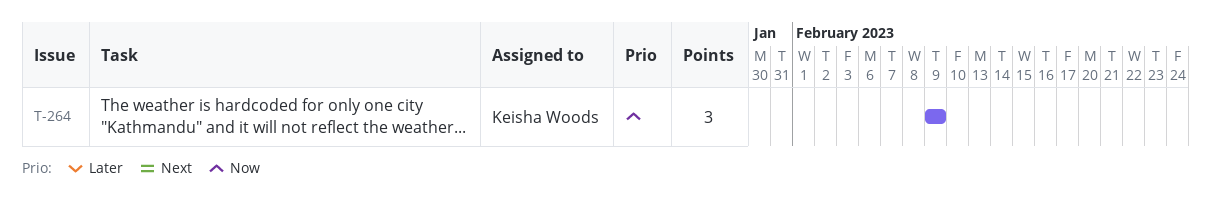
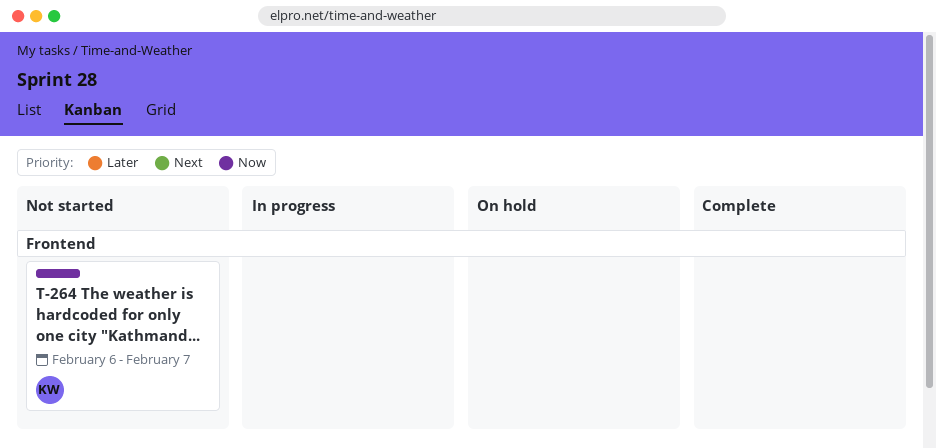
T-264, start: Feb 9 -> Feb 6
T-264, due: Feb 9 -> Feb 7

